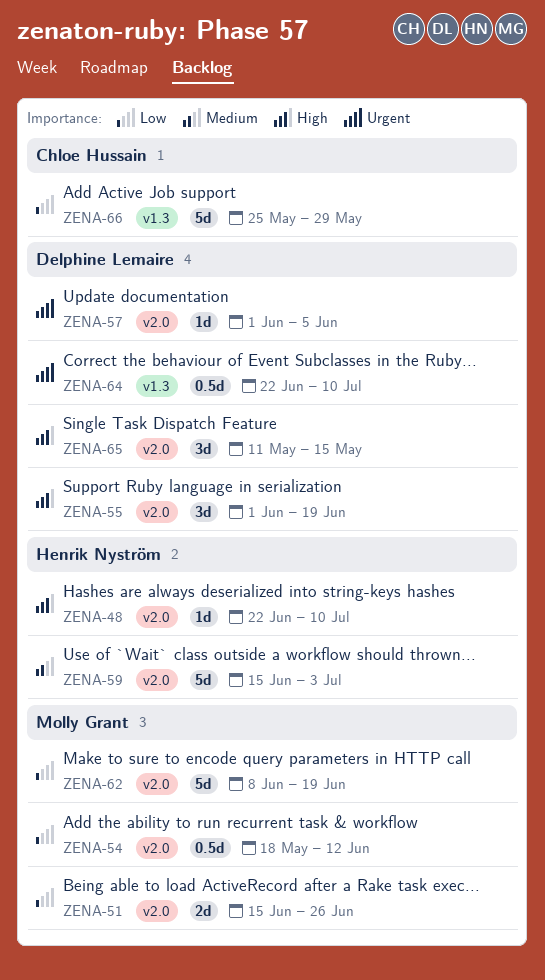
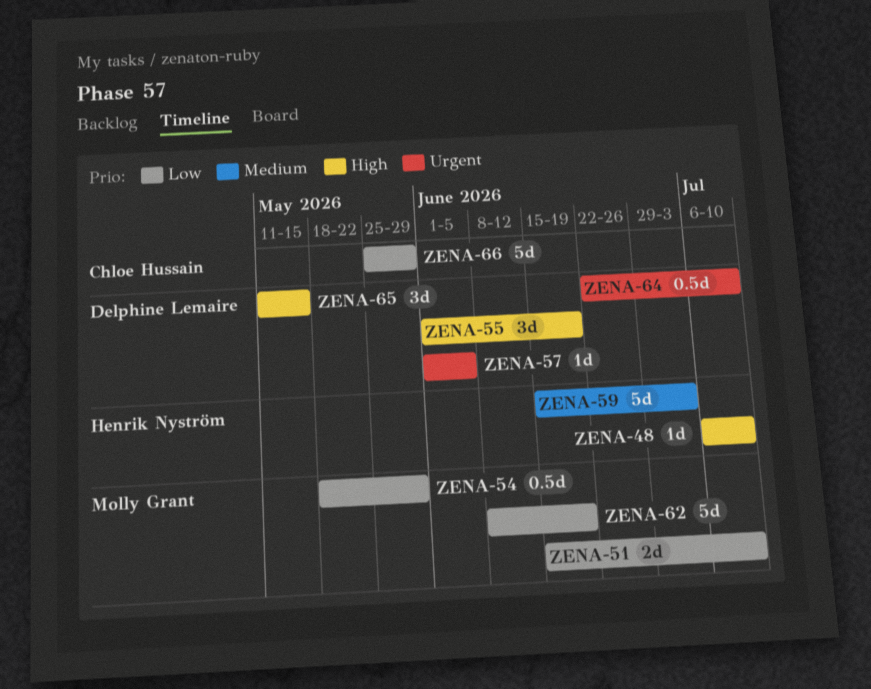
ZENA-48, start: Jun 22 -> Jul 6
ZENA-51, due: Jun 26 -> Jul 10
ZENA-54, due: Jun 12 -> May 29

